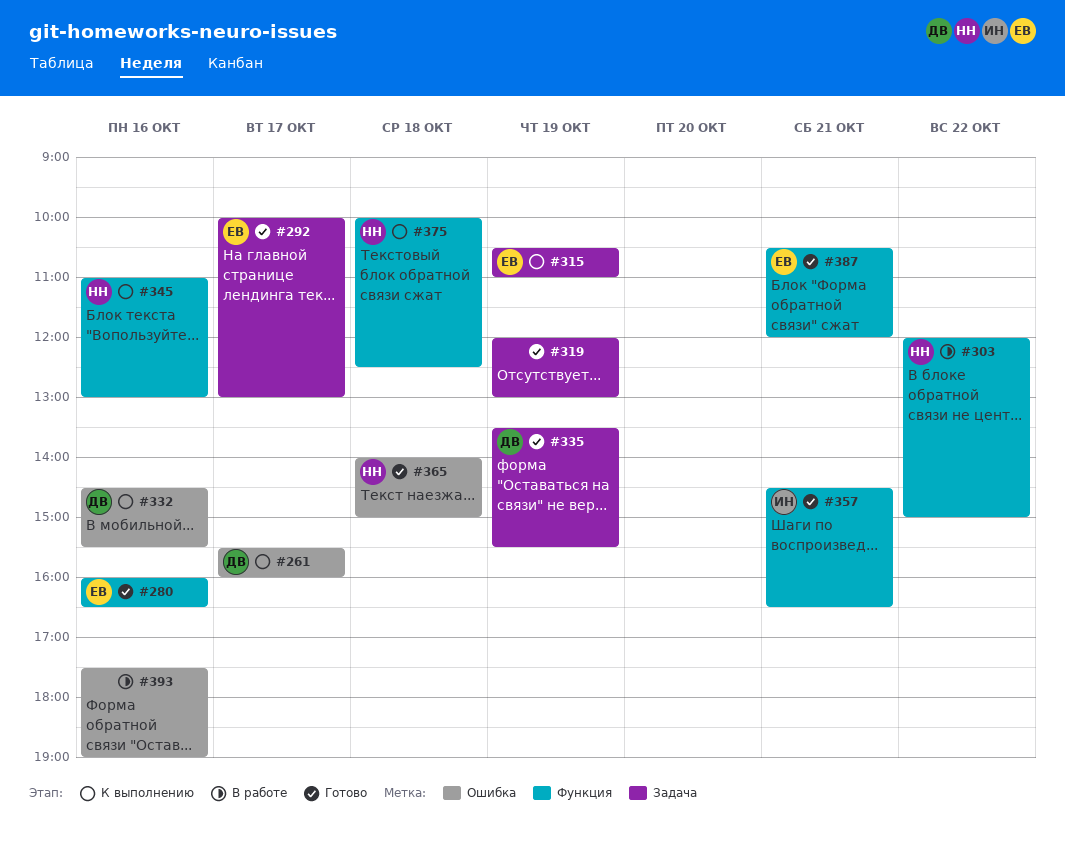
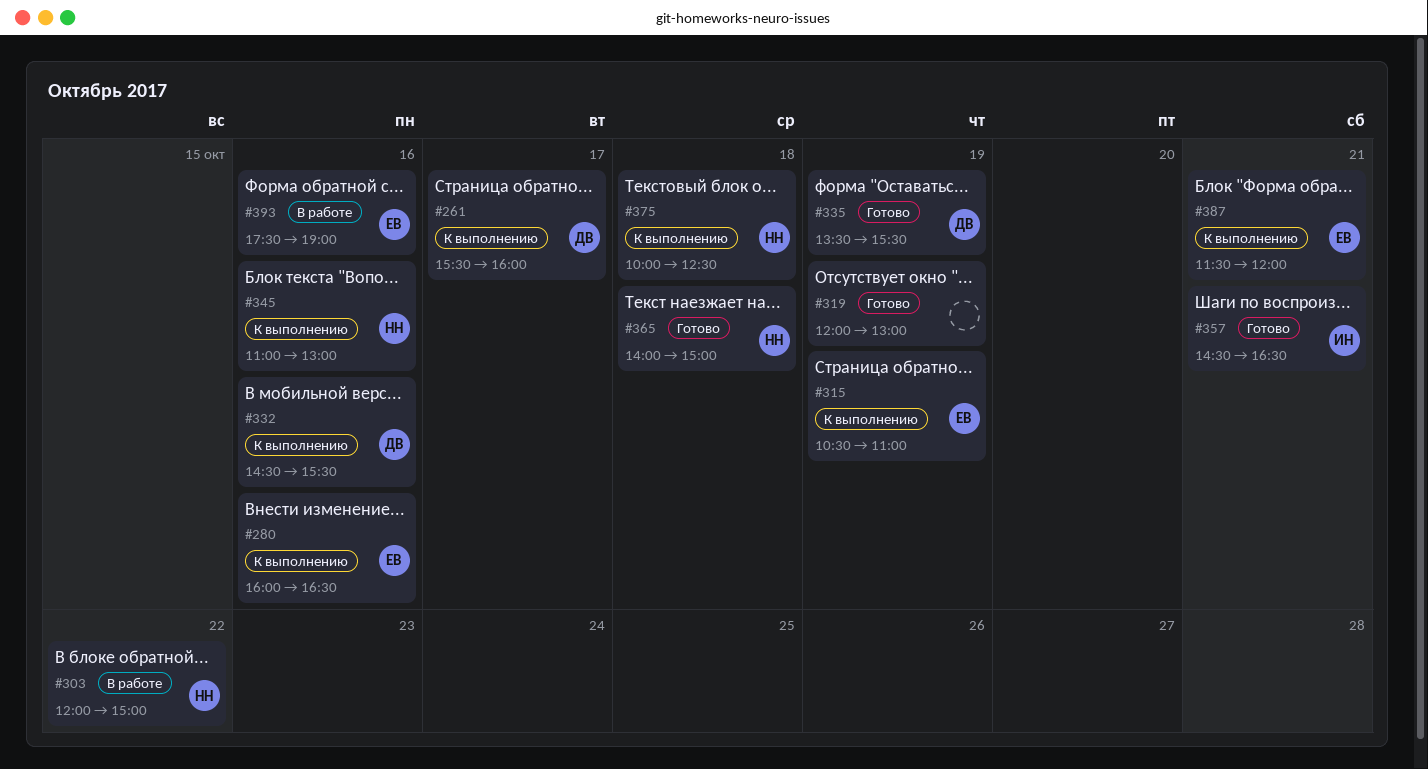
#280, status: Готово -> К выполнению
#292: present -> none
#387, status: Готово -> К выполнению
#387, begins: 10:30 -> 11:30
#393, owner: none -> ЕВ

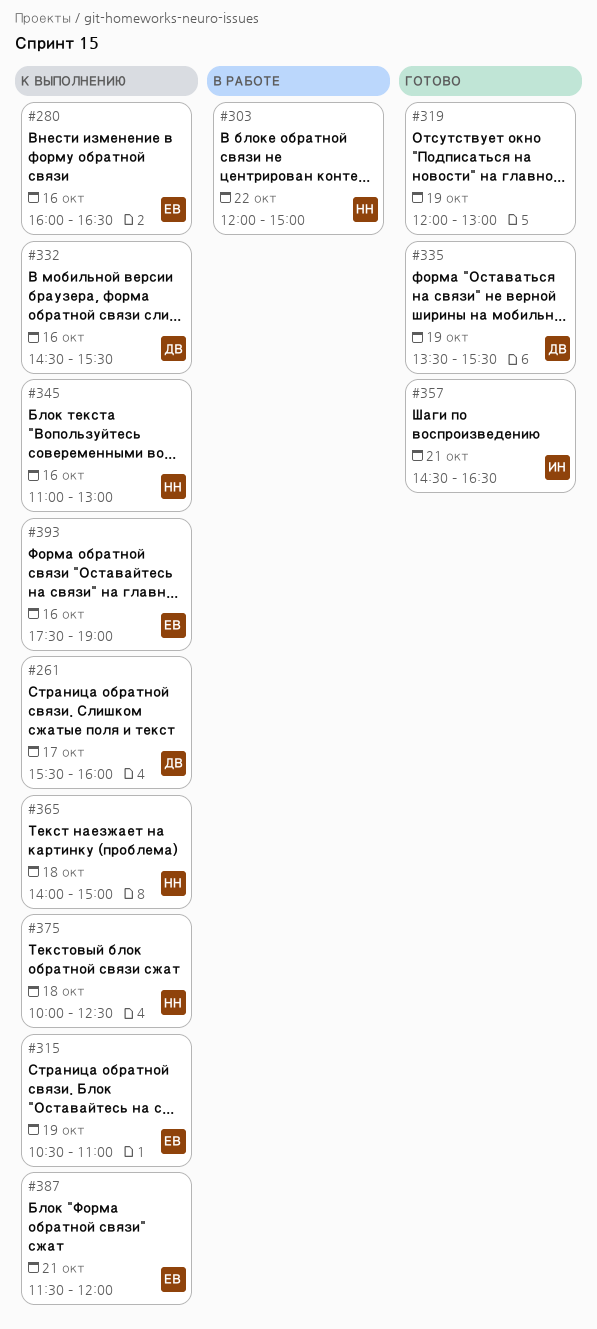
#365, status: Готово -> К выполнению
#393, status: В работе -> К выполнению

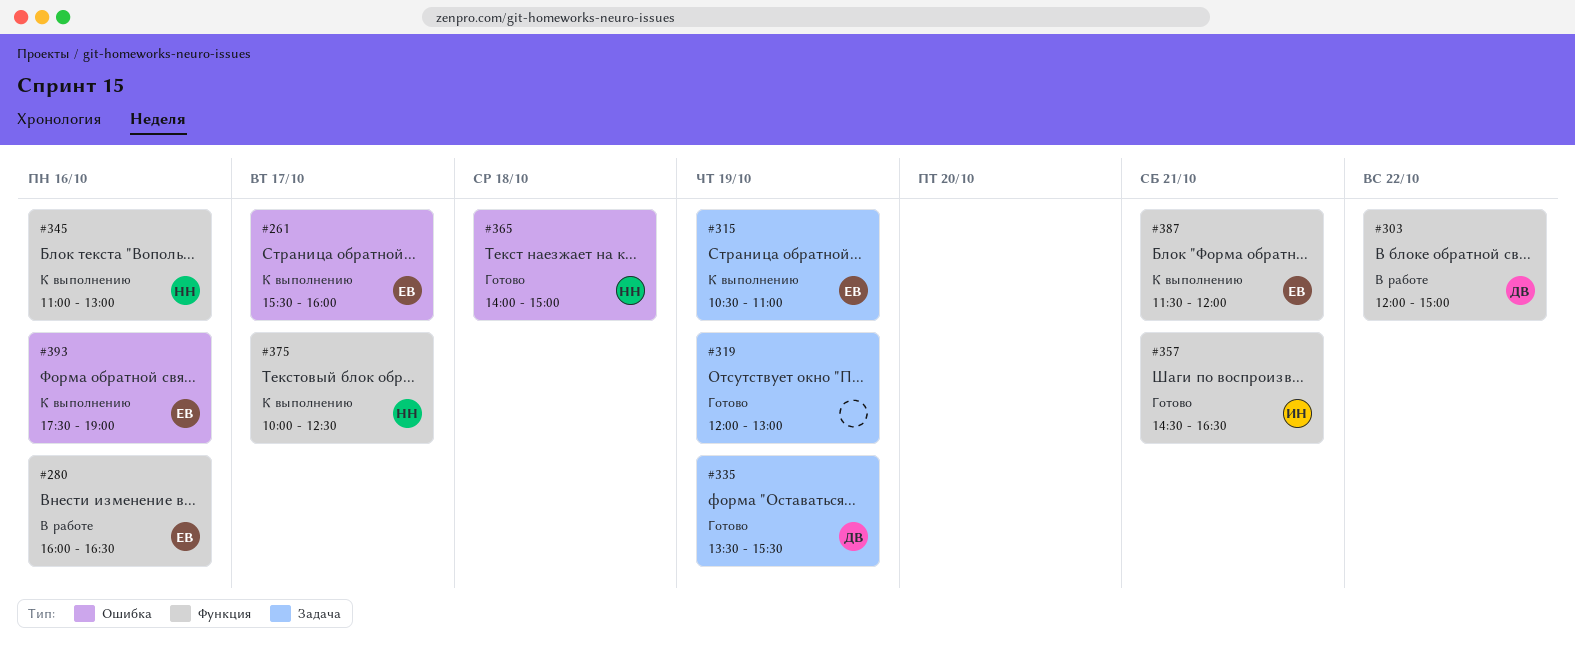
#261, owner: ДВ -> ЕВ
#280, status: К выполнению -> В работе
#303, owner: НН -> ДВ
#332: present -> none
#365, status: К выполнению -> Готово
#375, day: Oct 18 -> Oct 17

